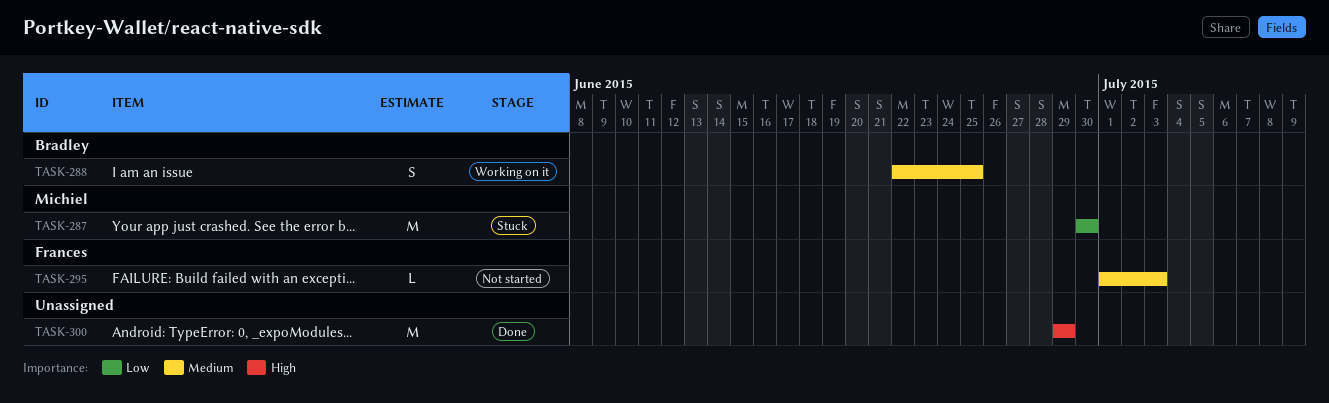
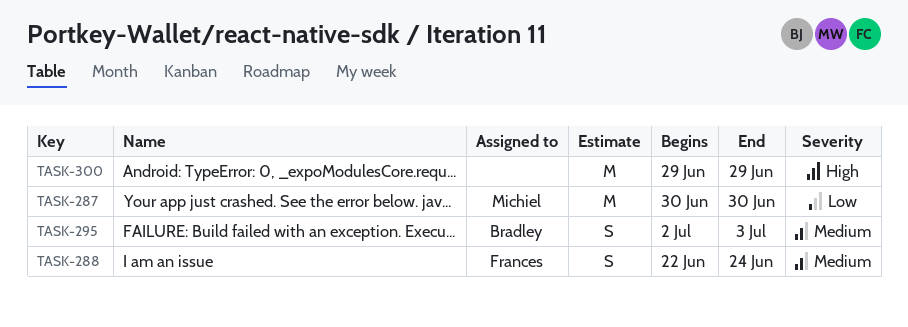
TASK-288, owner: Bradley -> Frances
TASK-288, due: Jun 25 -> Jun 24
TASK-295, owner: Frances -> Bradley
TASK-295, estimate: L -> S
TASK-295, start: Jul 1 -> Jul 2

